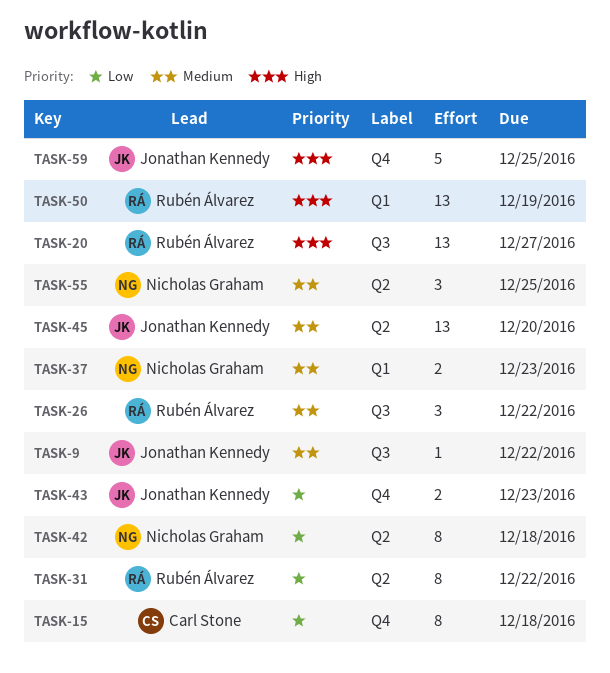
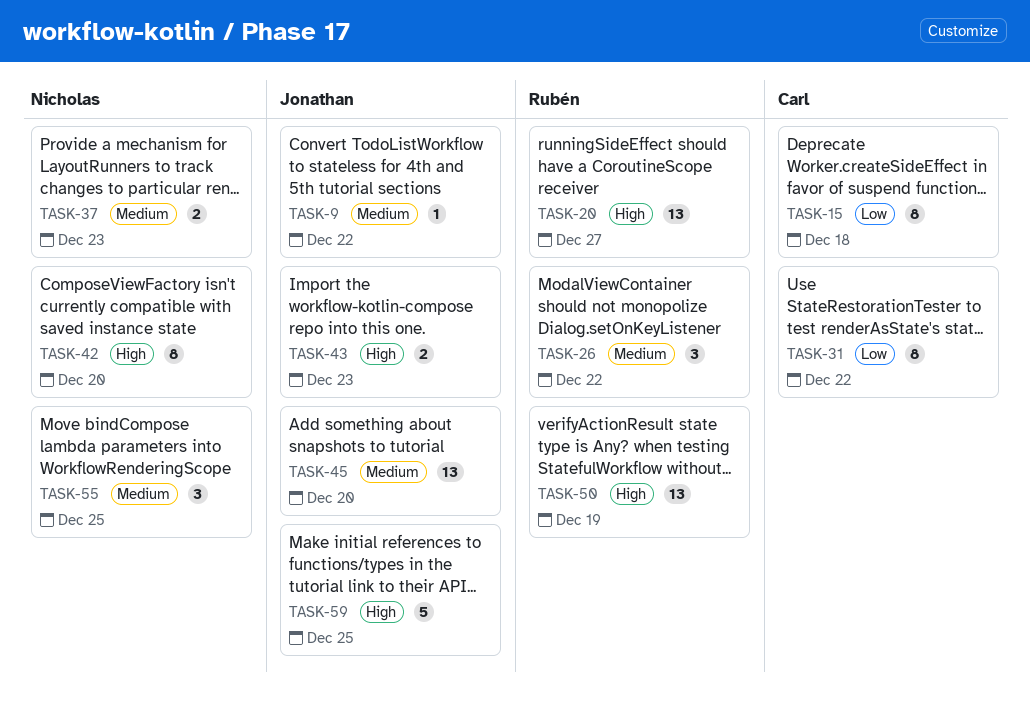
TASK-31, owner: Rubén Álvarez -> Carl Stone
TASK-42, priority: Low -> High
TASK-42, due: Dec 18 -> Dec 20
TASK-43, priority: Low -> High

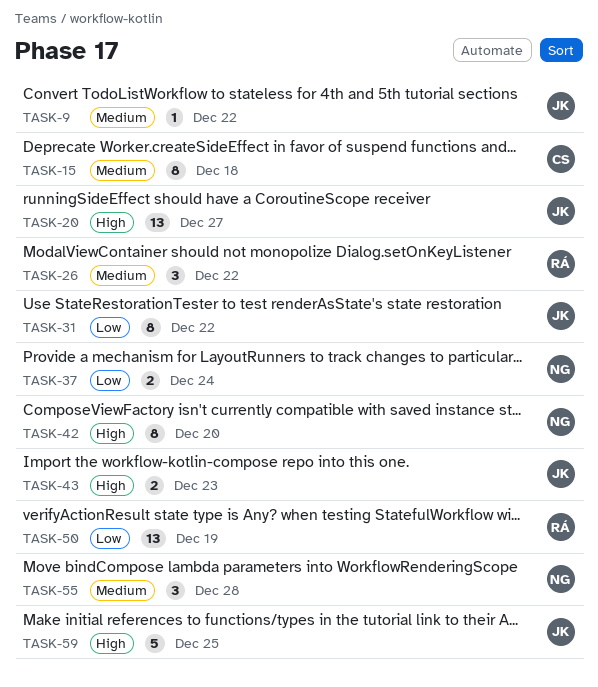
TASK-15, priority: Low -> Medium
TASK-20, owner: Rubén -> Jonathan
TASK-31, owner: Carl -> Jonathan
TASK-37, priority: Medium -> Low
TASK-37, due: Dec 23 -> Dec 24
TASK-45: present -> none
TASK-50, priority: High -> Low
TASK-55, due: Dec 25 -> Dec 28

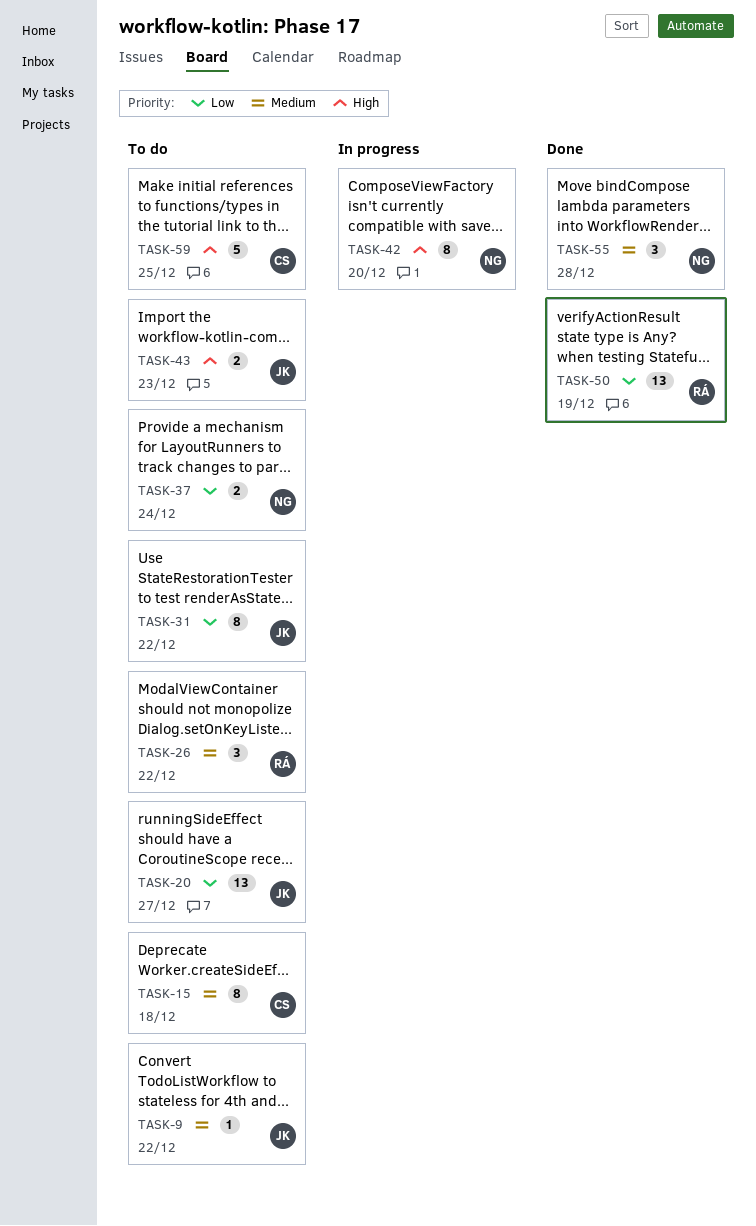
TASK-20, priority: High -> Low
TASK-59, owner: JK -> CS

